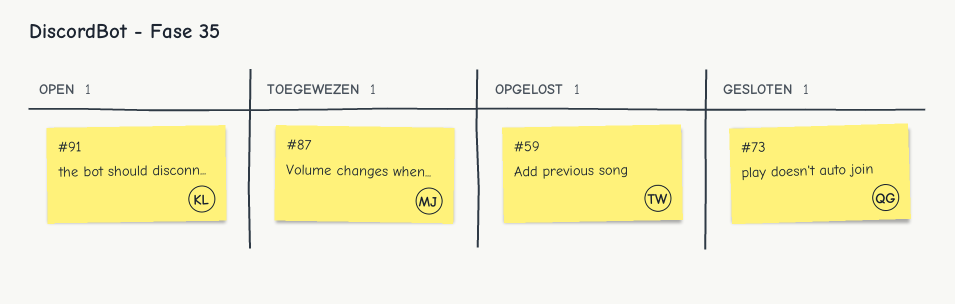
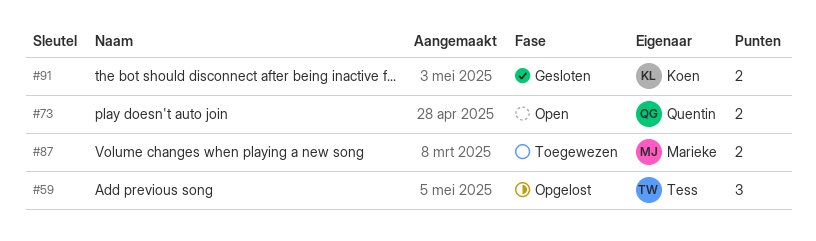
#73, status: Gesloten -> Open
#91, status: Open -> Gesloten

